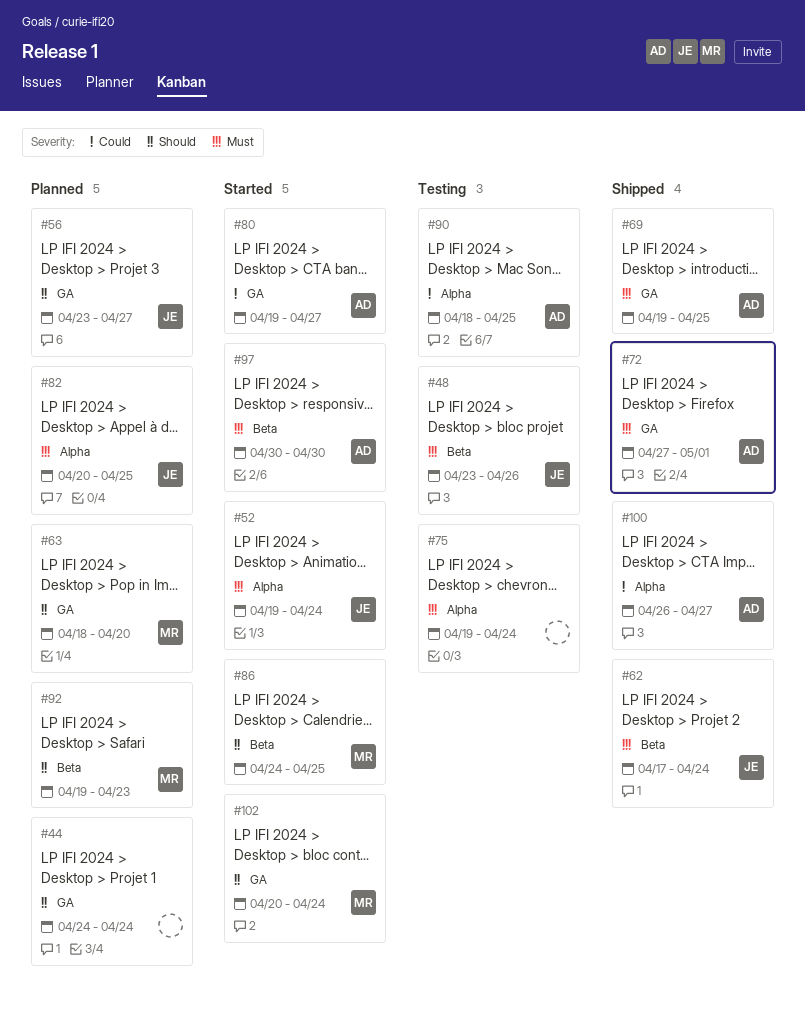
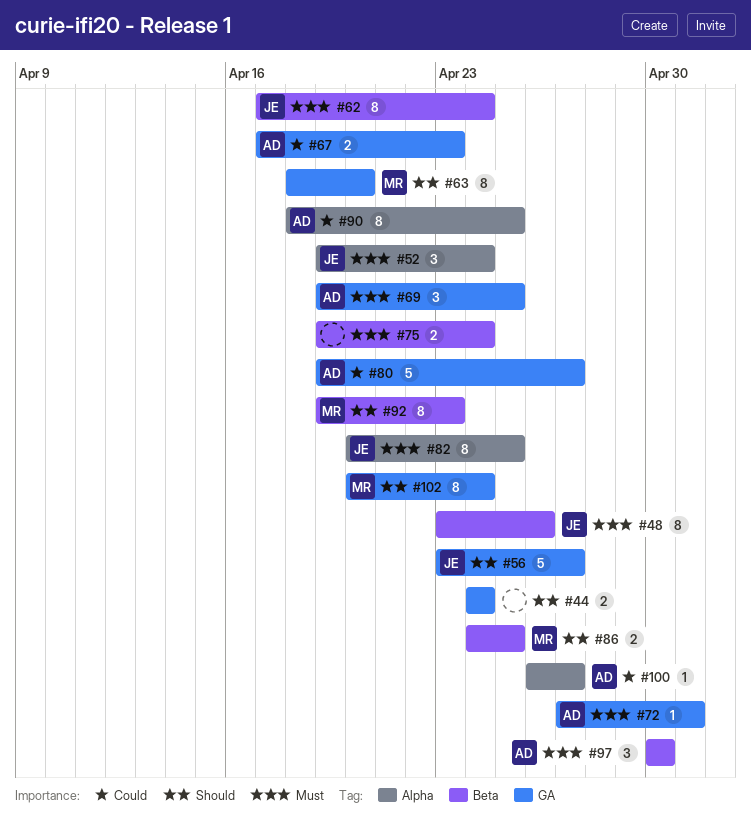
#67: none -> present
#75, label: Alpha -> Beta

